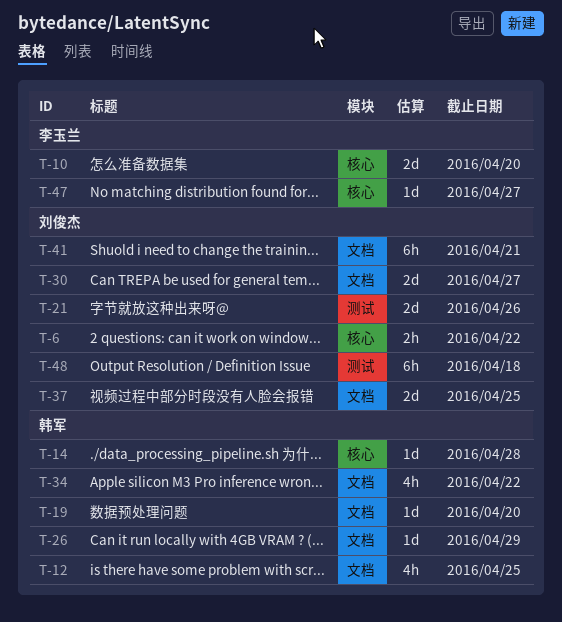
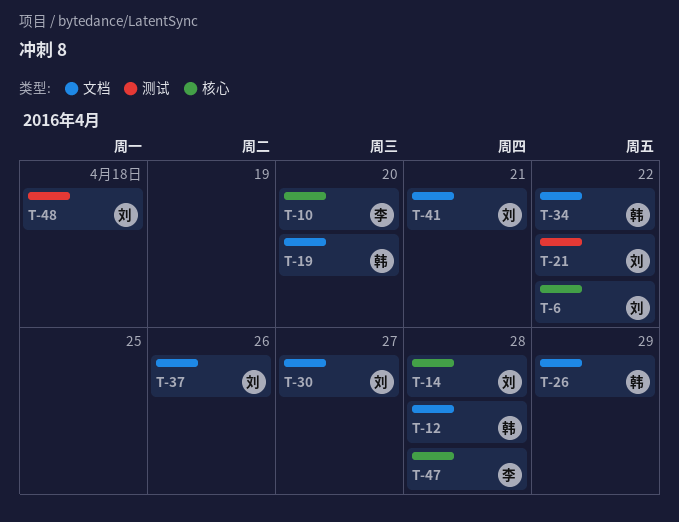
T-12, due: Apr 25 -> Apr 28
T-14, owner: 韩军 -> 刘俊杰
T-21, due: Apr 26 -> Apr 22
T-37, due: Apr 25 -> Apr 26
T-47, due: Apr 27 -> Apr 28

